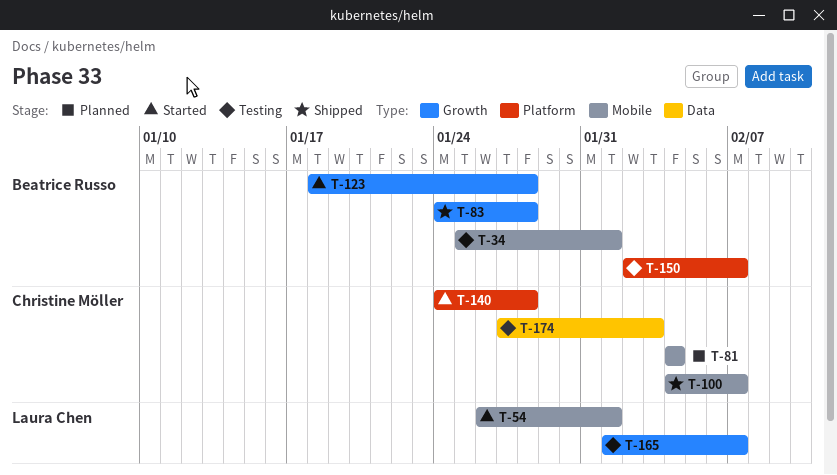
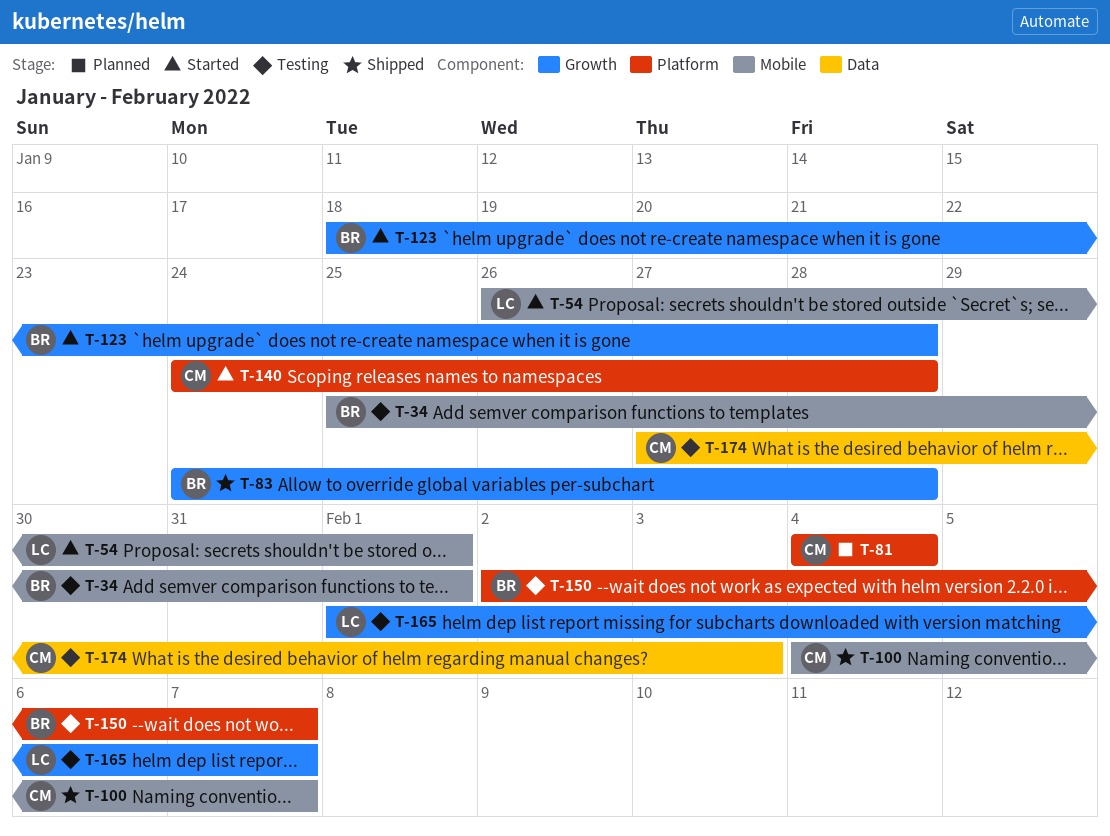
T-81, label: Mobile -> Platform

